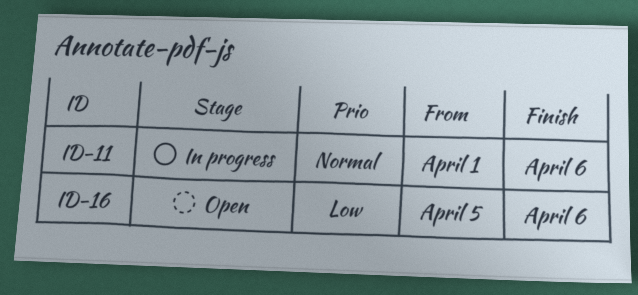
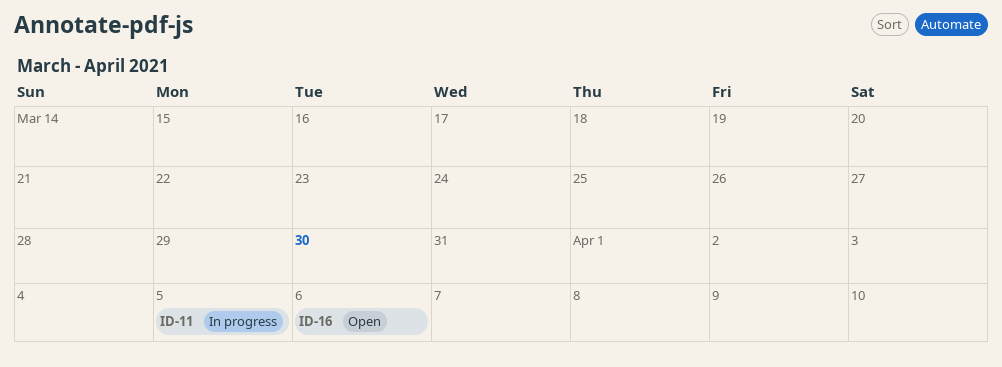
ID-11, due: Apr 6 -> Apr 5

